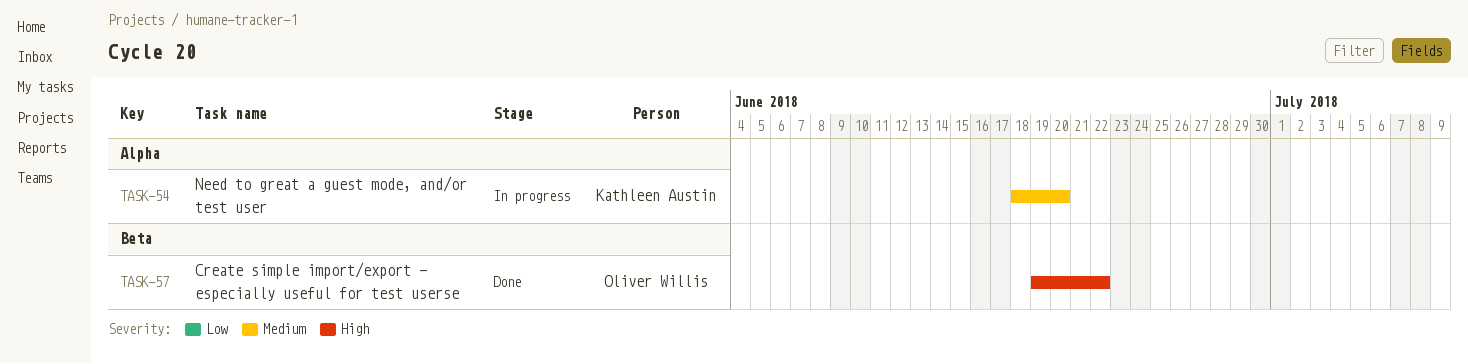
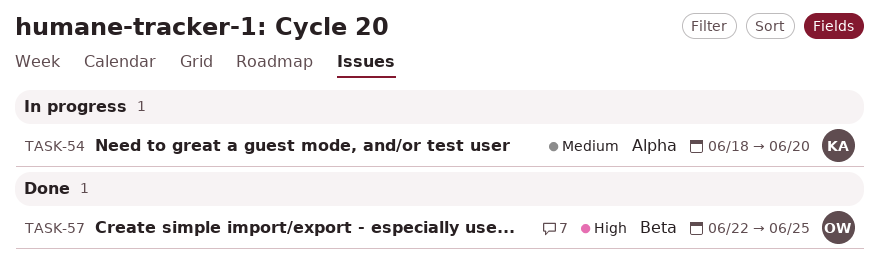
TASK-57, start: Jun 19 -> Jun 22
TASK-57, due: Jun 22 -> Jun 25

